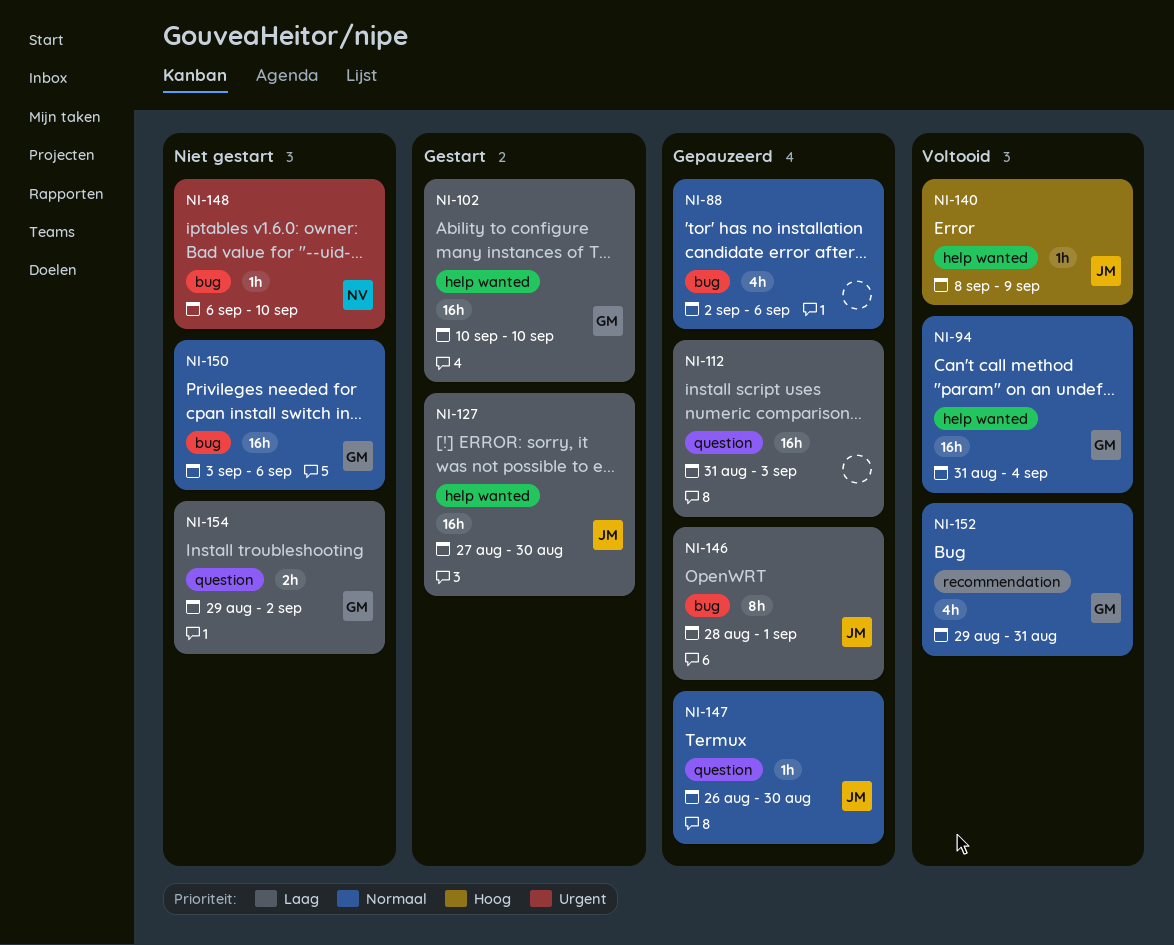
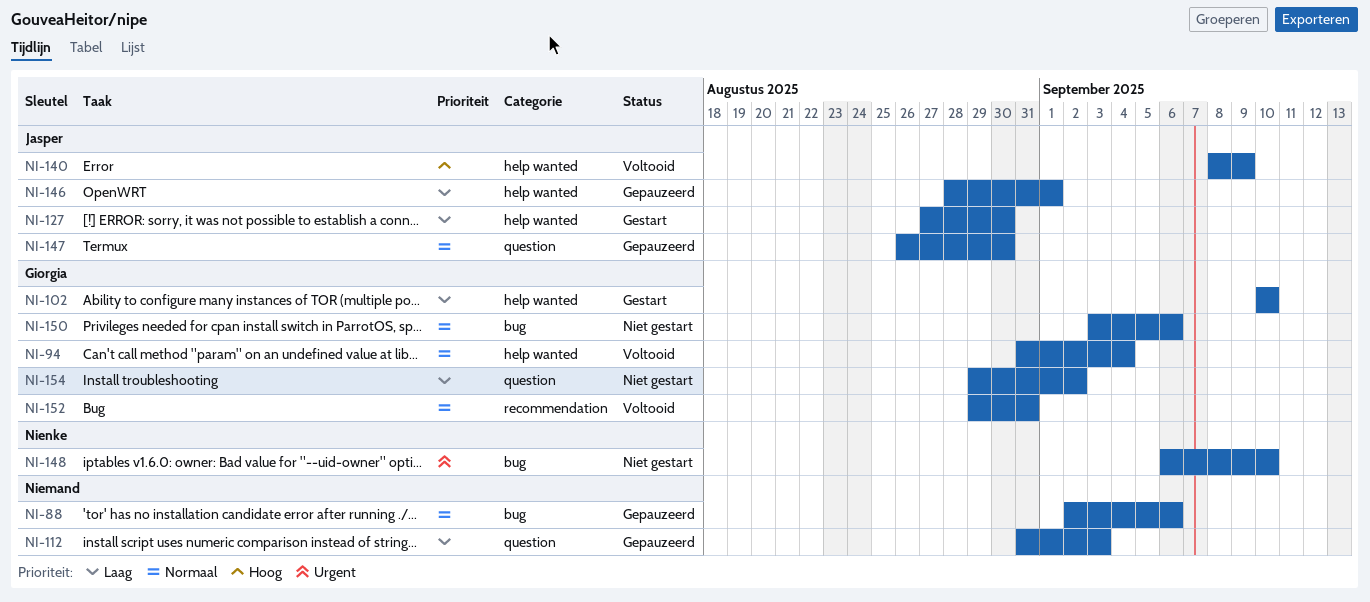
NI-146, label: bug -> help wanted

